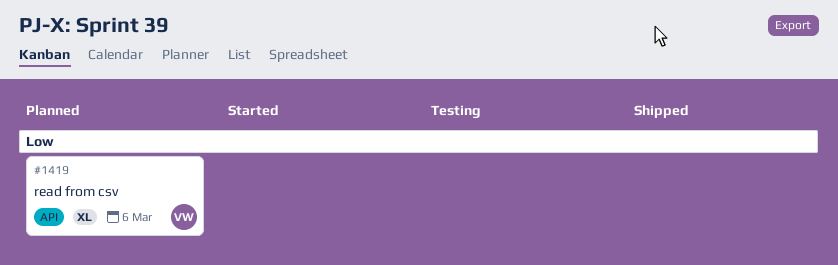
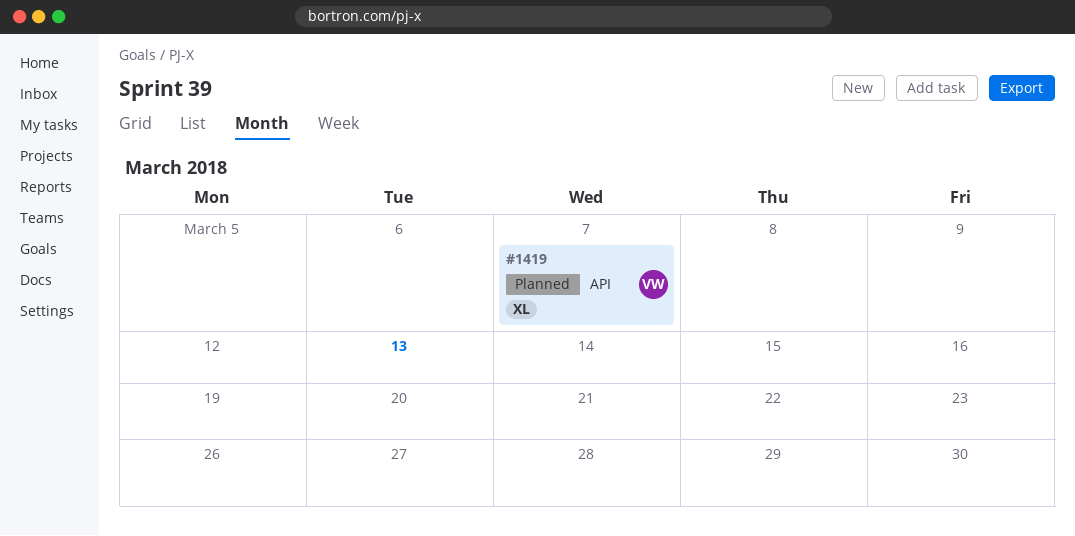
#1419, due: Mar 6 -> Mar 7

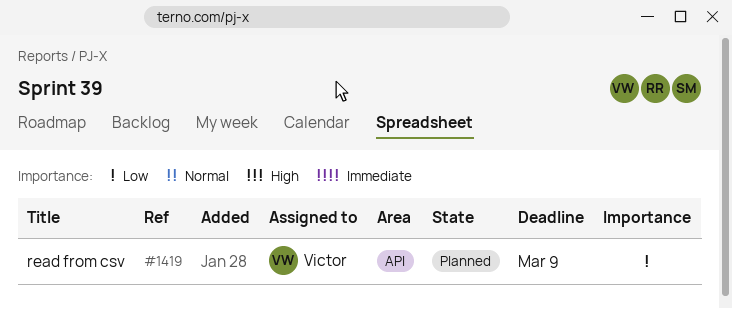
#1419, due: Mar 7 -> Mar 9

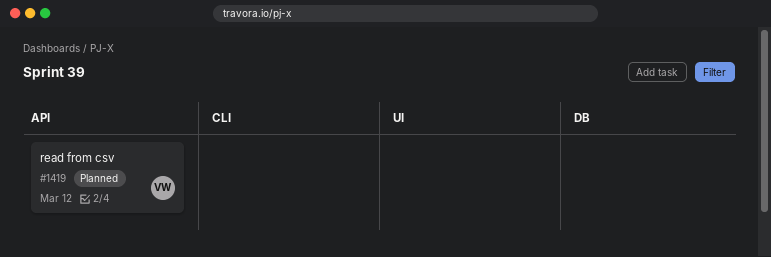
#1419, due: Mar 9 -> Mar 12

